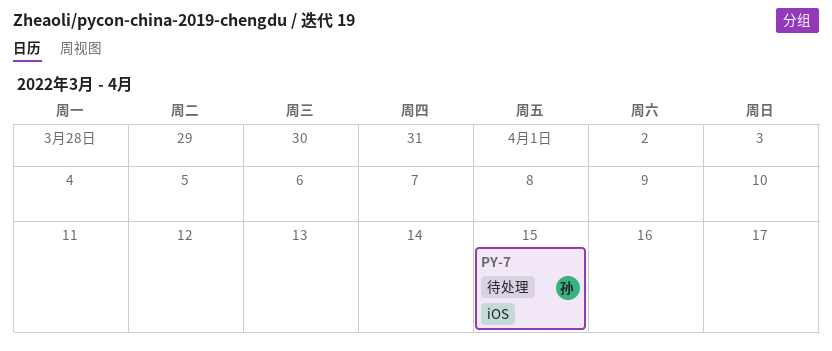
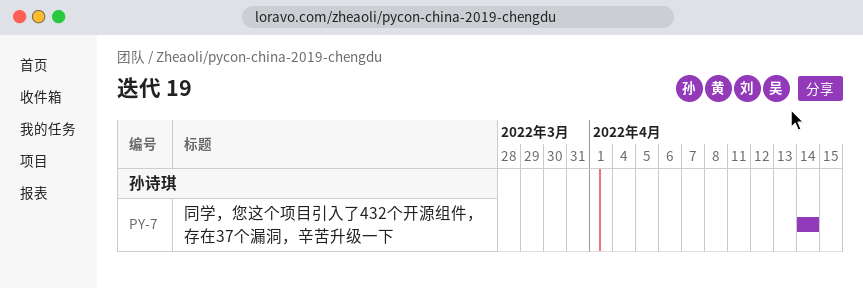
PY-7, due: Apr 15 -> Apr 14

